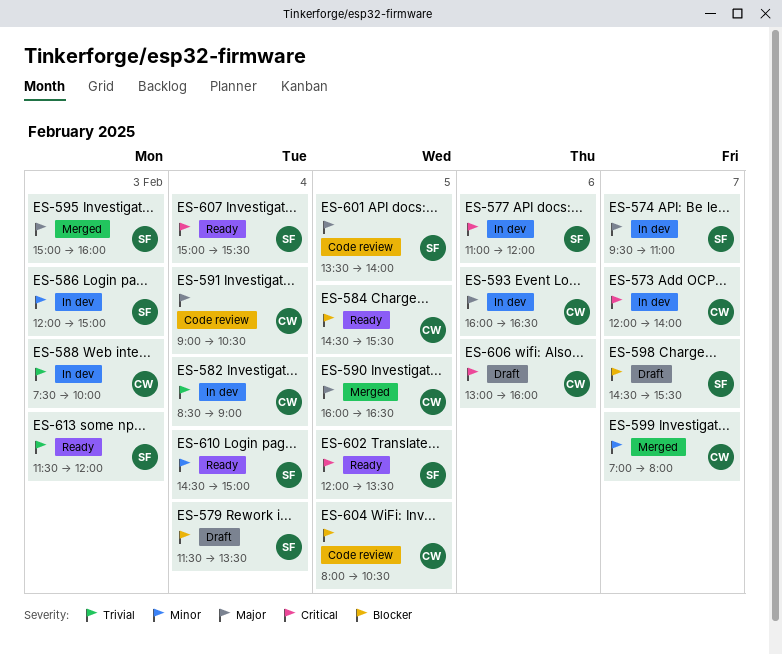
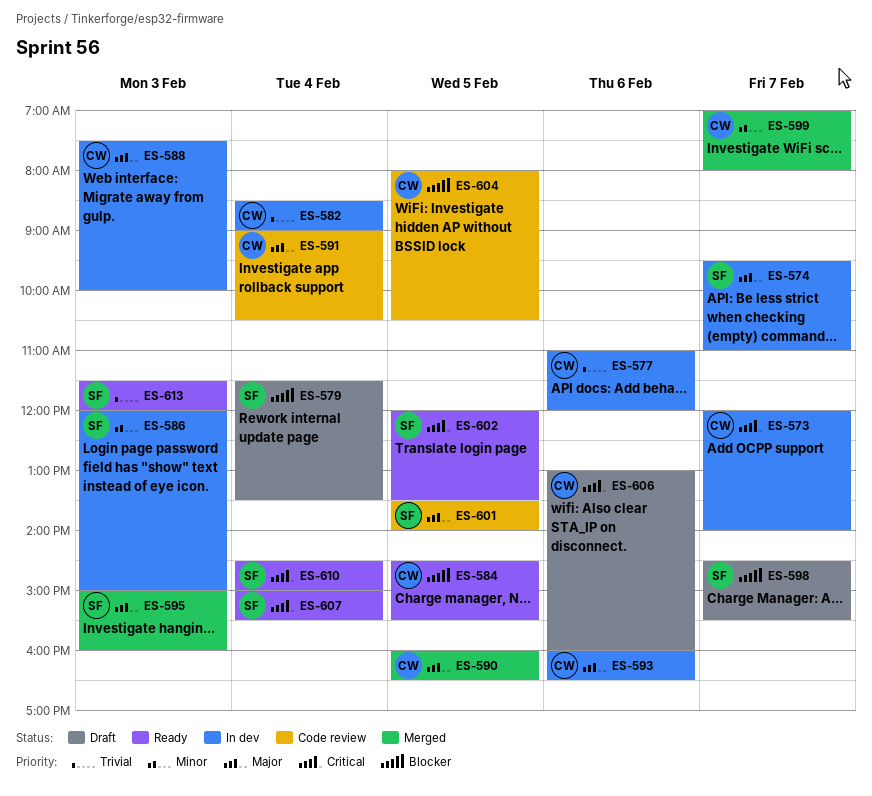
ES-577, owner: SF -> CW
ES-577, priority: Critical -> Trivial
ES-588, priority: Trivial -> Major
ES-610, priority: Minor -> Critical

